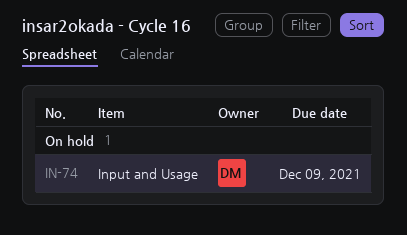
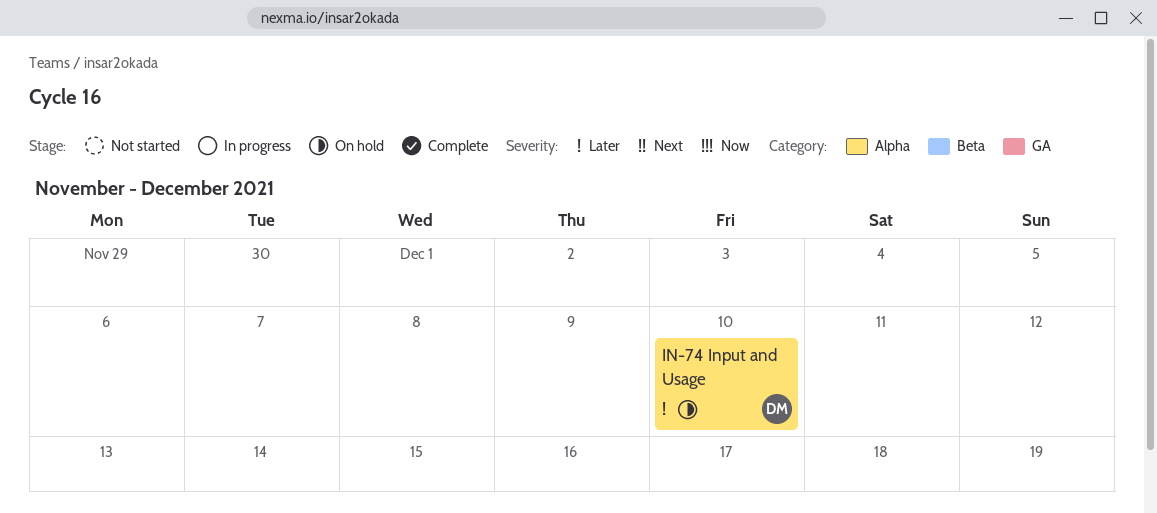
IN-74, due: Dec 9 -> Dec 10

